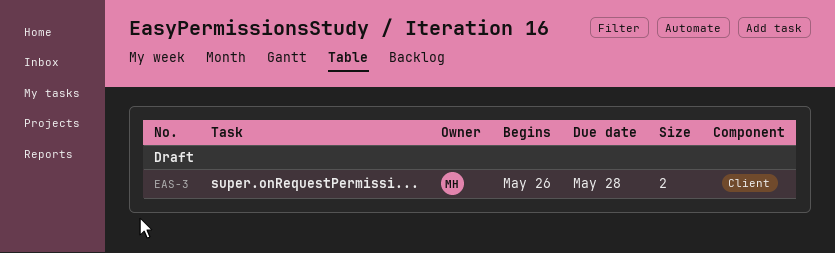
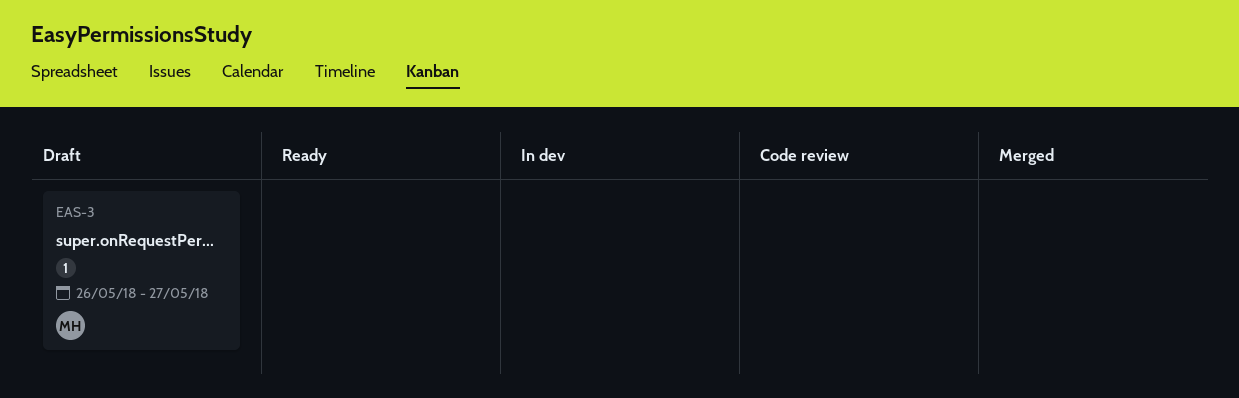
EAS-3, estimate: 2 -> 1
EAS-3, due: May 28 -> May 27

